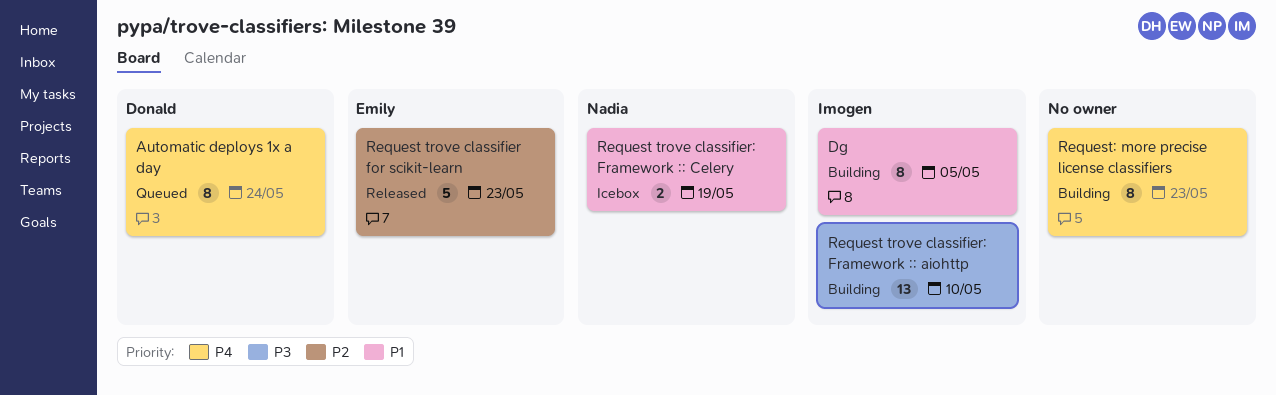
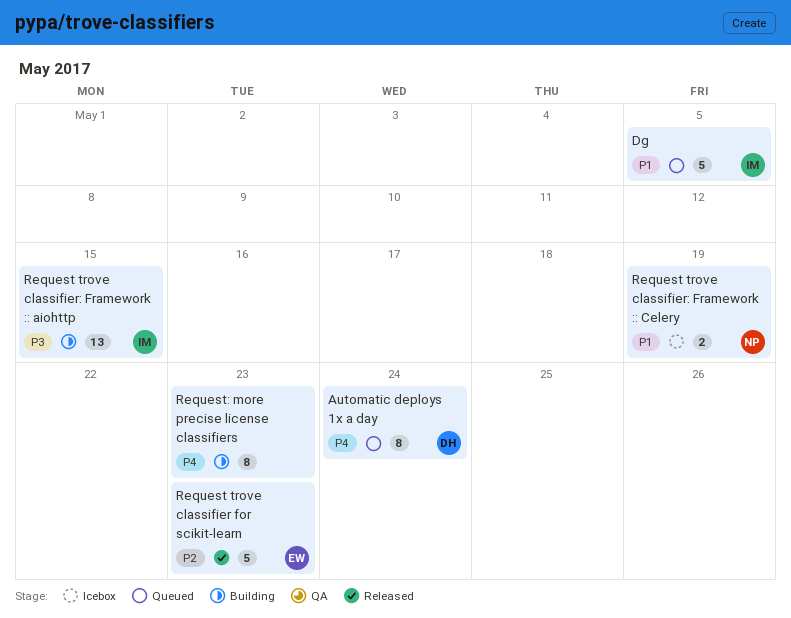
Dg, status: Building -> Queued
Dg, estimate: 8 -> 5
Request trove classifier: Framework :: aiohttp, due: May 10 -> May 15

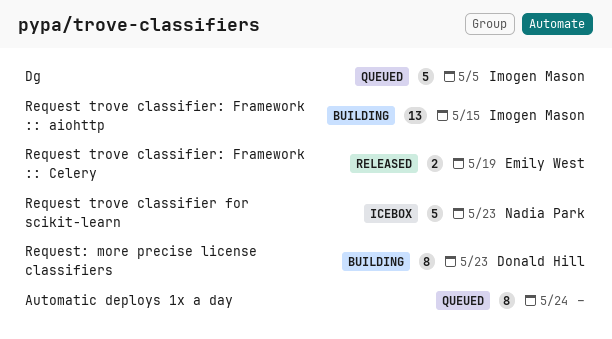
Automatic deploys 1x a day, owner: Donald Hill -> none
Request trove classifier for scikit-learn, status: Released -> Icebox
Request trove classifier for scikit-learn, owner: Emily West -> Nadia Park
Request trove classifier: Framework :: Celery, status: Icebox -> Released
Request trove classifier: Framework :: Celery, owner: Nadia Park -> Emily West
Request: more precise license classifiers, owner: none -> Donald Hill

